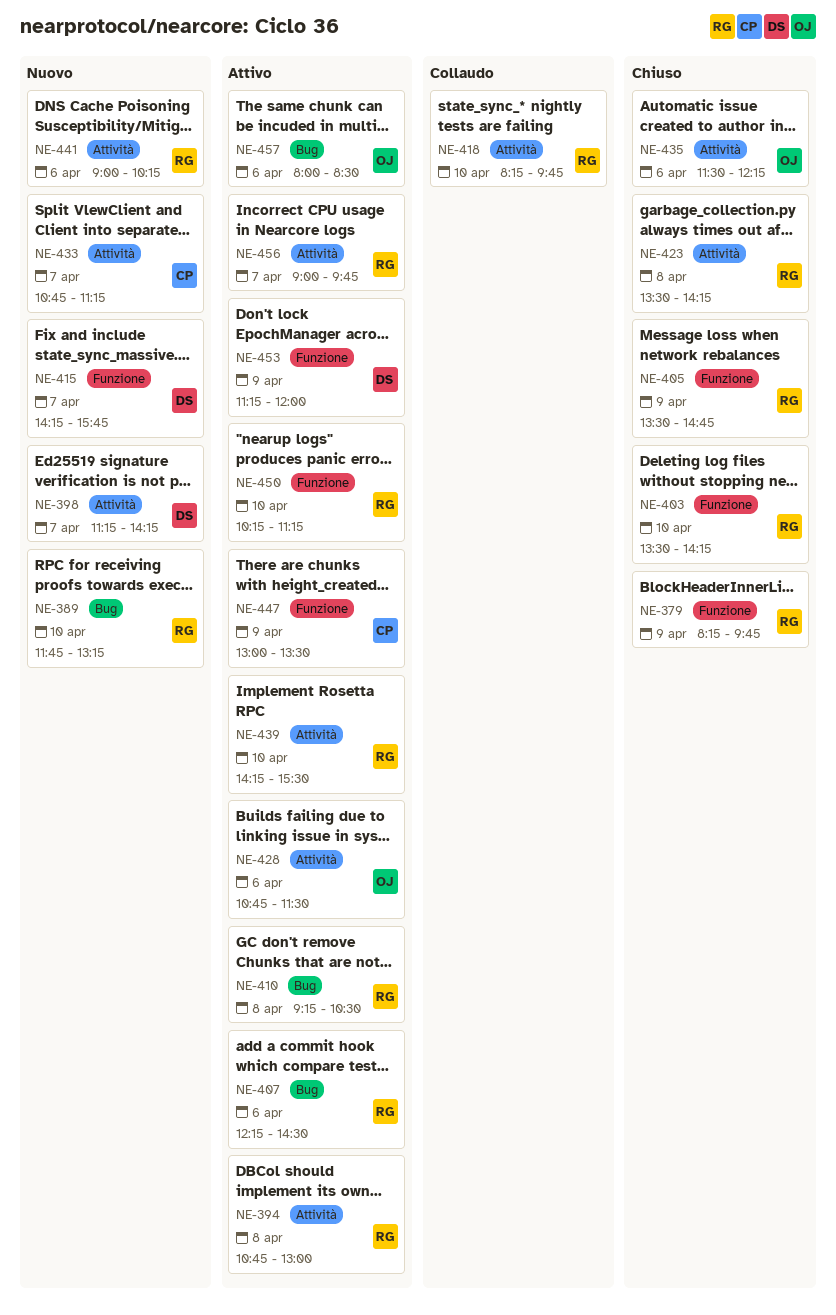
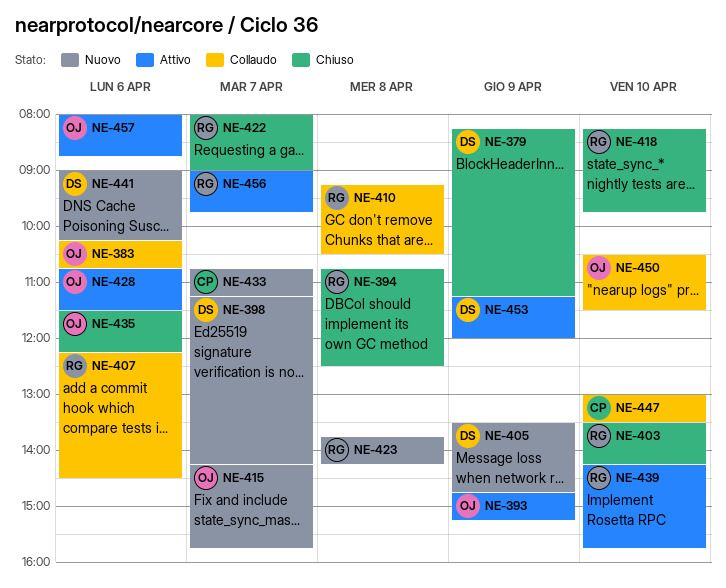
NE-379, owner: RG -> DS
NE-379, ends: 09:45 -> 11:15
NE-383: none -> present
NE-389: present -> none
NE-393: none -> present
NE-394, status: Attivo -> Chiuso
NE-394, ends: 13:00 -> 12:30
NE-405, status: Chiuso -> Nuovo
NE-405, owner: RG -> DS
NE-407, status: Attivo -> Collaudo
NE-410, status: Attivo -> Collaudo
NE-415, owner: DS -> OJ
NE-418, status: Collaudo -> Chiuso
NE-422: none -> present
NE-423, status: Chiuso -> Nuovo
NE-423, begins: 13:30 -> 13:45
NE-439, ends: 15:30 -> 15:45
NE-441, owner: RG -> DS
NE-447, status: Attivo -> Collaudo
NE-447, day: Apr 9 -> Apr 10
NE-450, status: Attivo -> Collaudo
NE-450, owner: RG -> OJ
NE-450, begins: 10:15 -> 10:30
NE-450, ends: 11:15 -> 11:30
NE-457, ends: 08:30 -> 08:45

